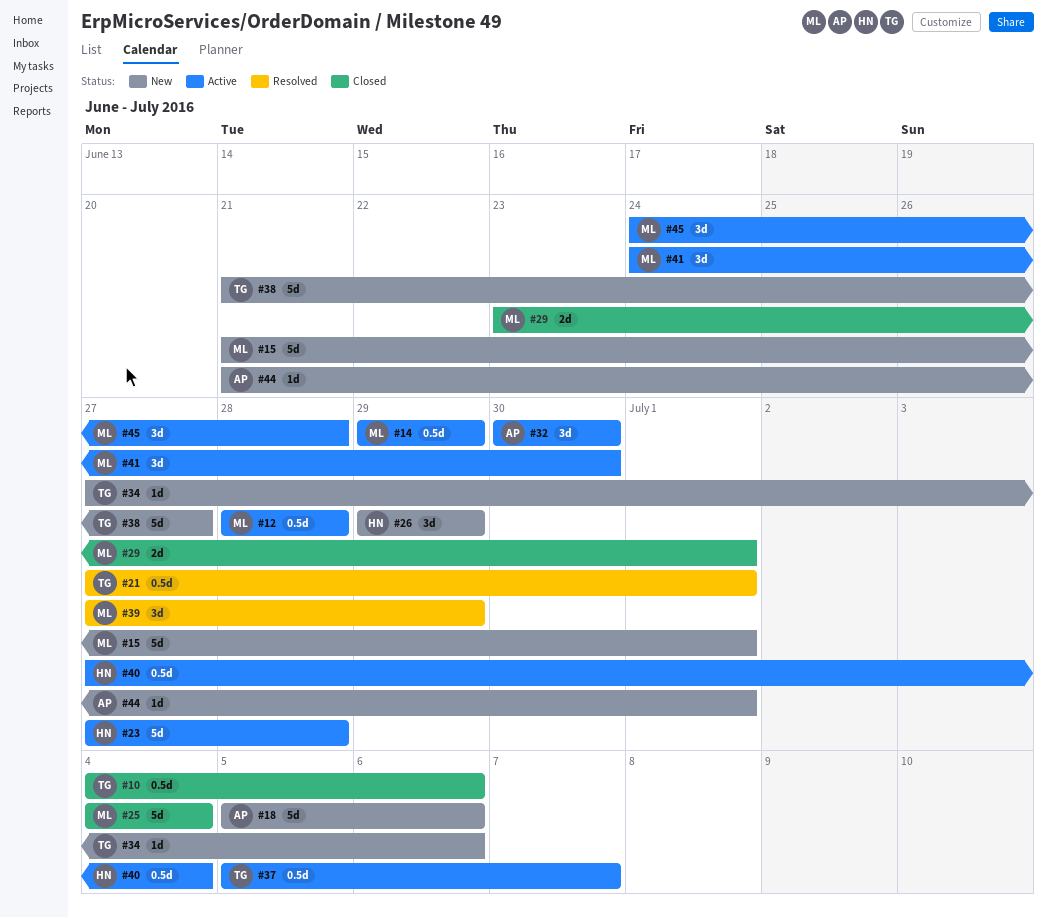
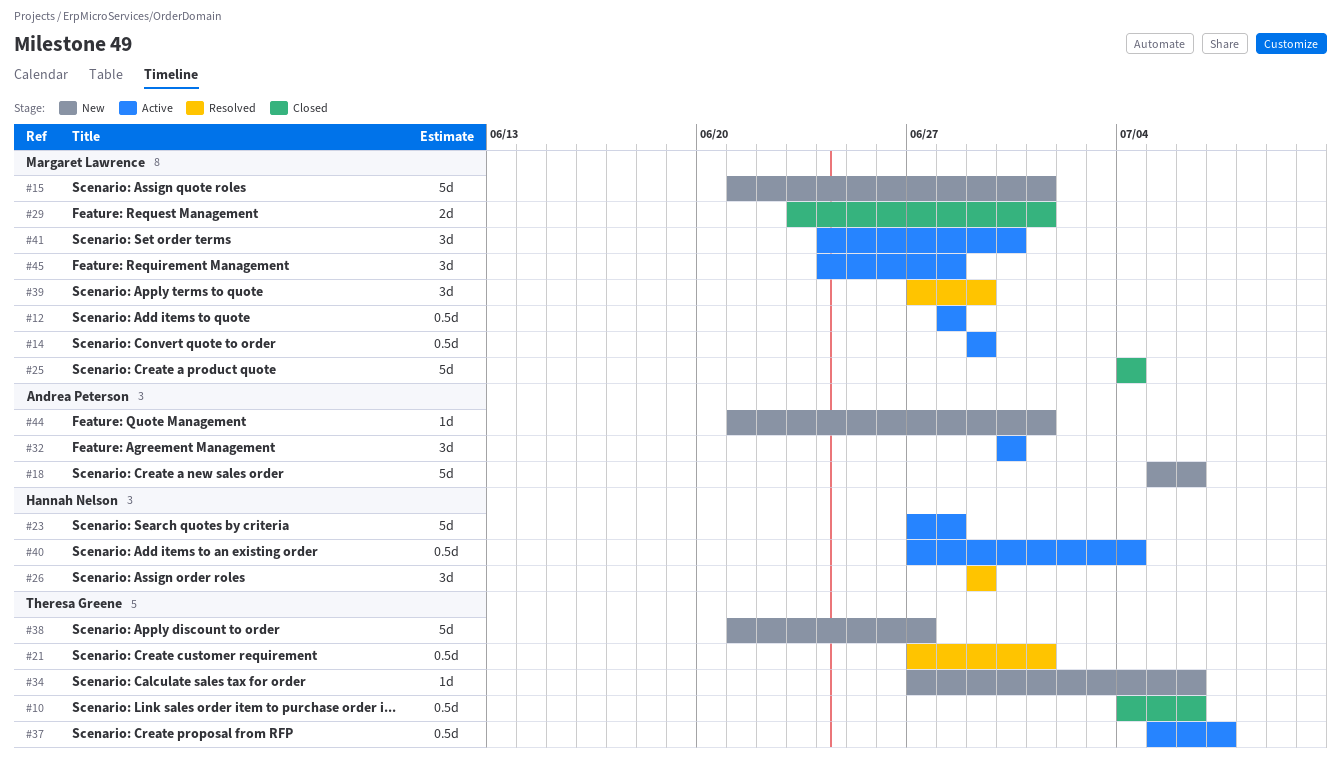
#26, status: New -> Resolved

